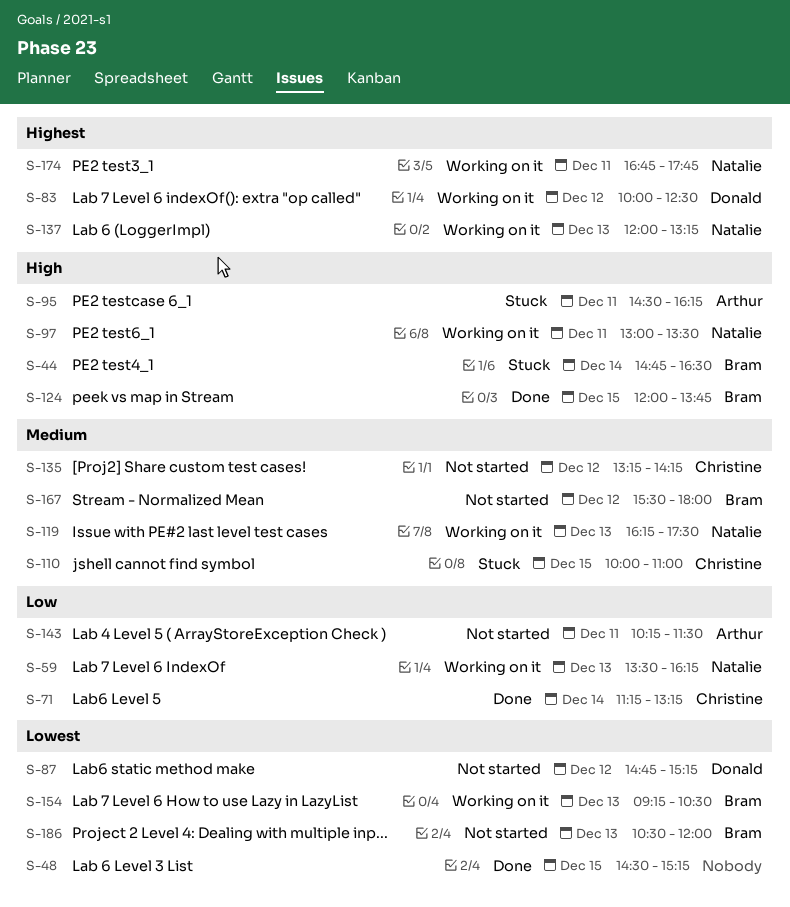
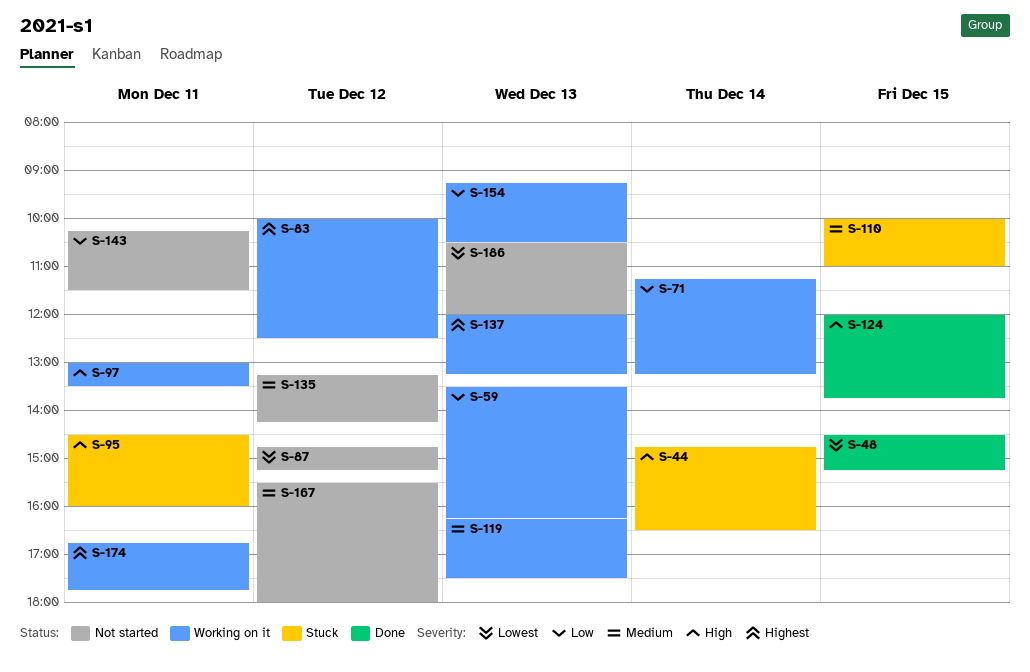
S-71, status: Done -> Working on it
S-95, ends: 16:15 -> 16:00
S-154, priority: Lowest -> Low

